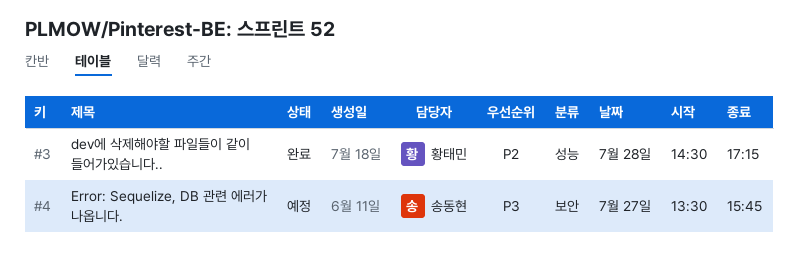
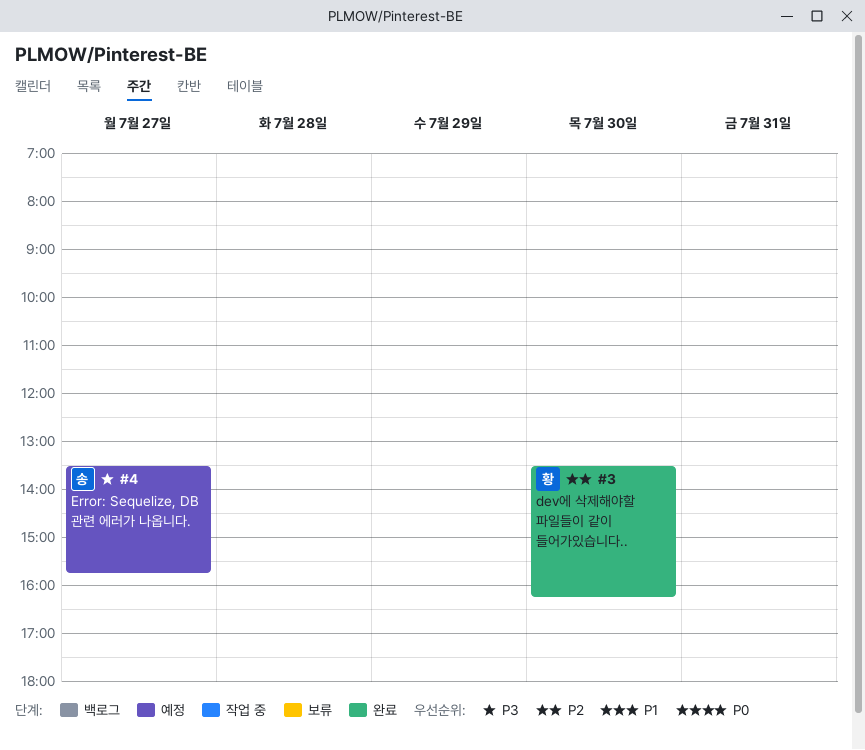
#3, day: Jul 28 -> Jul 30
#3, begins: 14:30 -> 13:30
#3, ends: 17:15 -> 16:15

